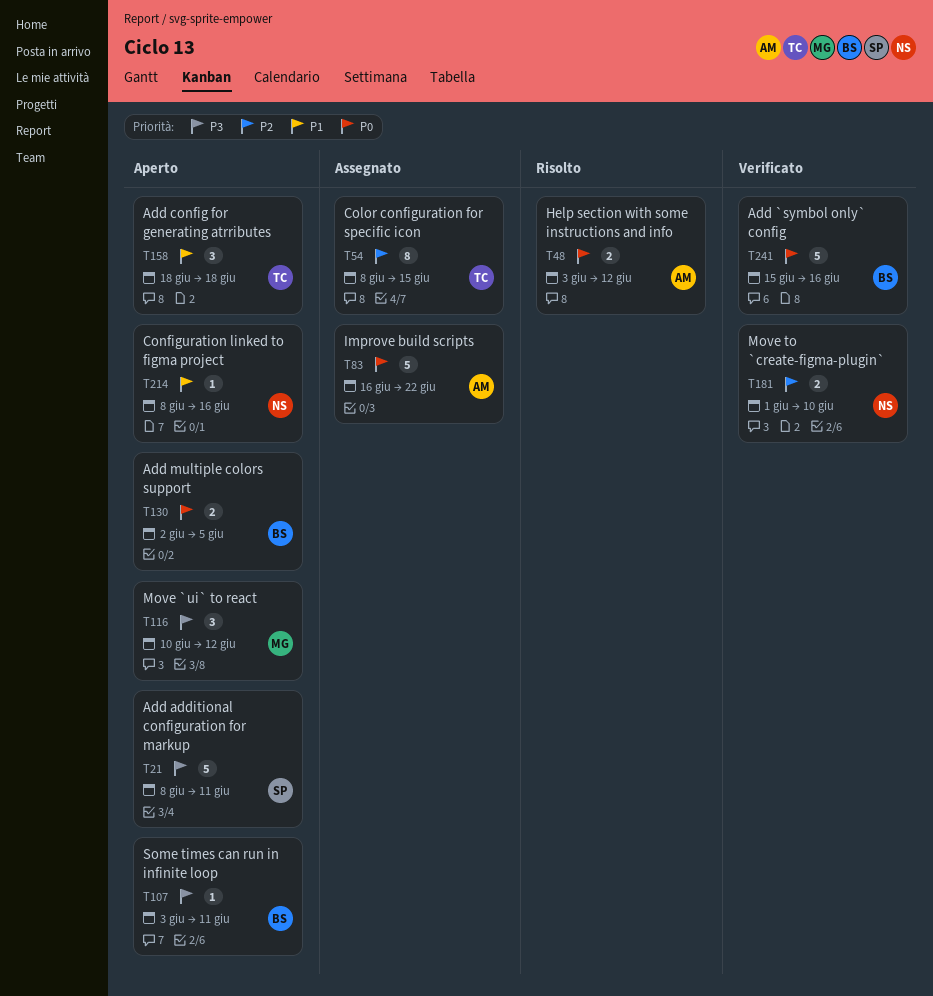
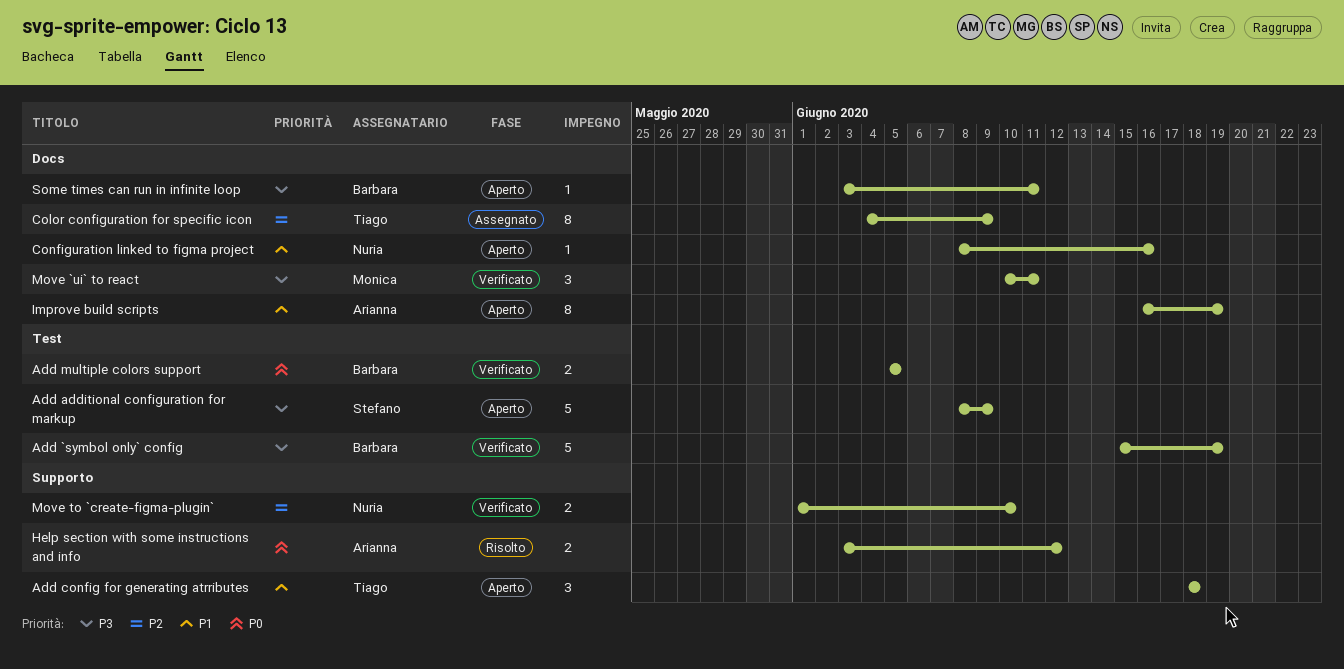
Add `symbol only` config, priority: P0 -> P3
Add `symbol only` config, due: Jun 16 -> Jun 19
Add additional configuration for markup, due: Jun 11 -> Jun 9
Add multiple colors support, status: Aperto -> Verificato
Add multiple colors support, start: Jun 2 -> Jun 5
Color configuration for specific icon, start: Jun 8 -> Jun 4
Color configuration for specific icon, due: Jun 15 -> Jun 9
Improve build scripts, status: Assegnato -> Aperto
Improve build scripts, priority: P0 -> P1
Improve build scripts, estimate: 5 -> 8
Improve build scripts, due: Jun 22 -> Jun 19
Move `ui` to react, status: Aperto -> Verificato
Move `ui` to react, due: Jun 12 -> Jun 11

